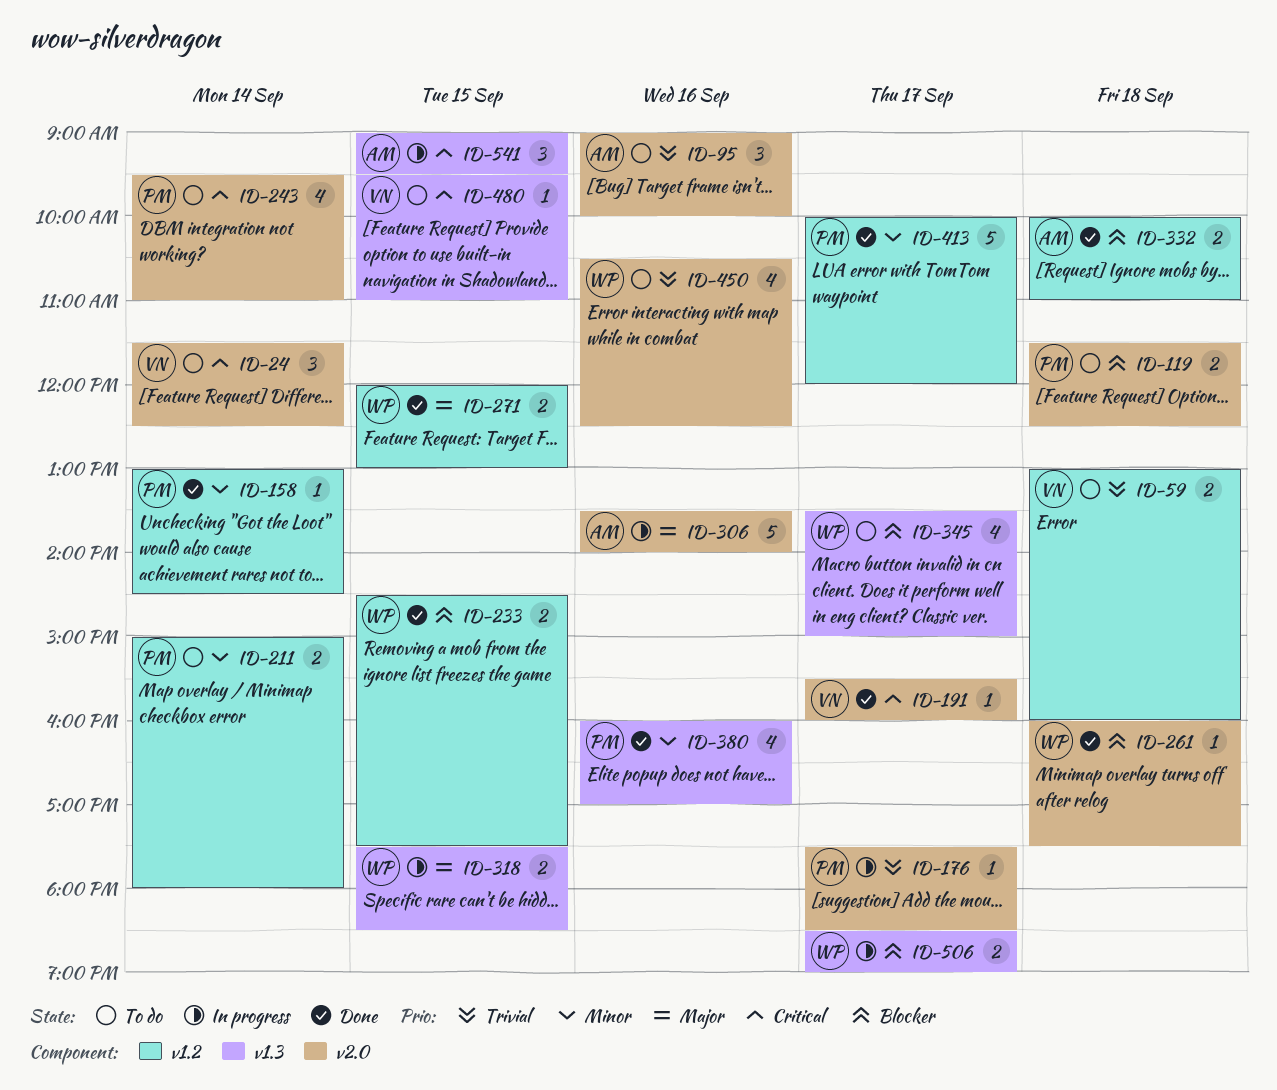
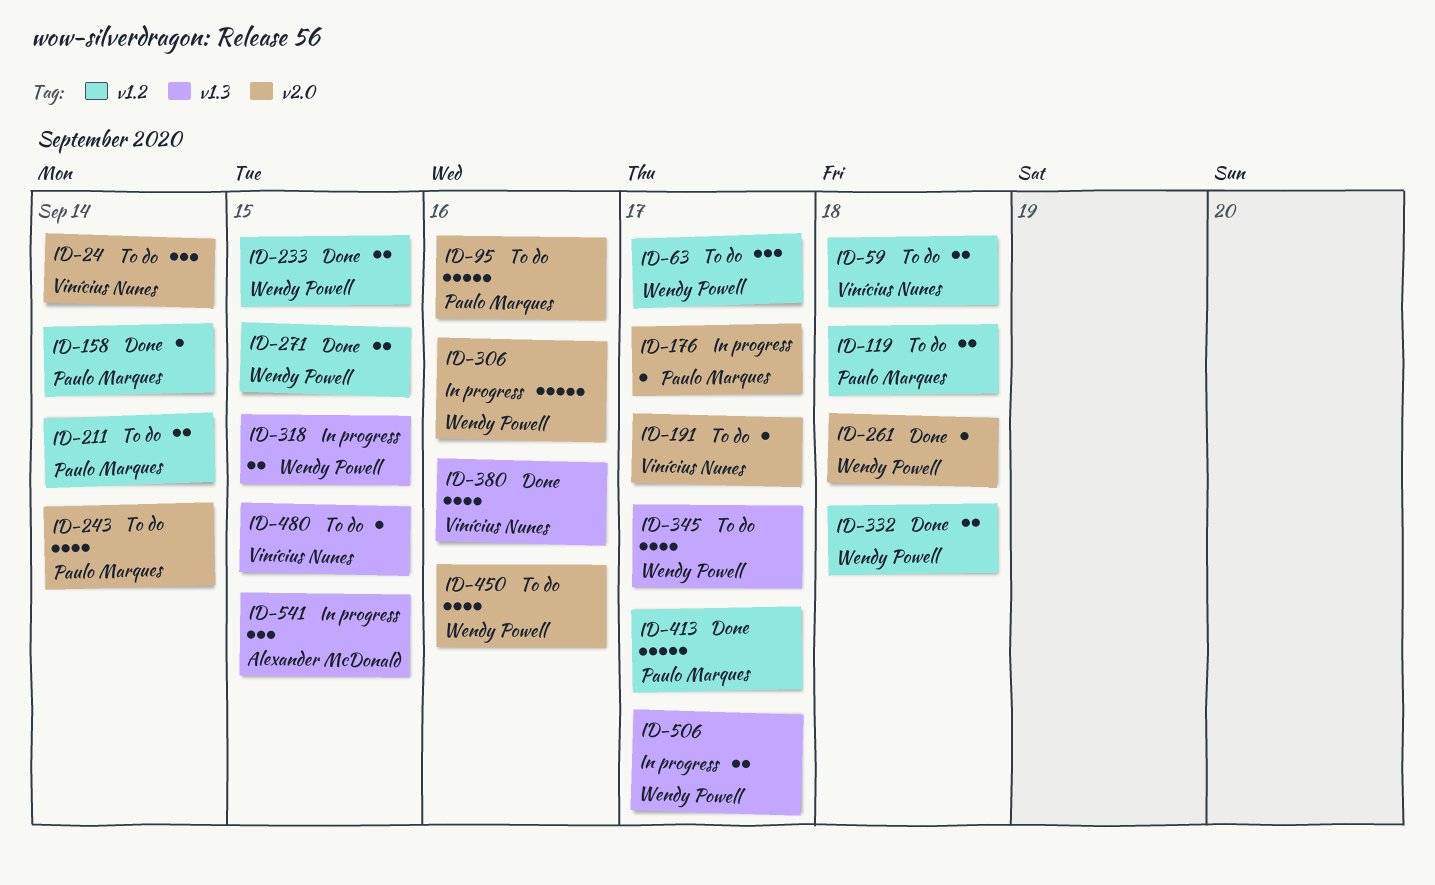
ID-63: none -> present
ID-95, owner: Alexander McDonald -> Paulo Marques
ID-95, estimate: 3 -> 5
ID-119, label: v2.0 -> v1.2
ID-191, status: Done -> To do
ID-306, owner: Alexander McDonald -> Wendy Powell
ID-332, owner: Alexander McDonald -> Wendy Powell
ID-380, owner: Paulo Marques -> Vinícius Nunes

